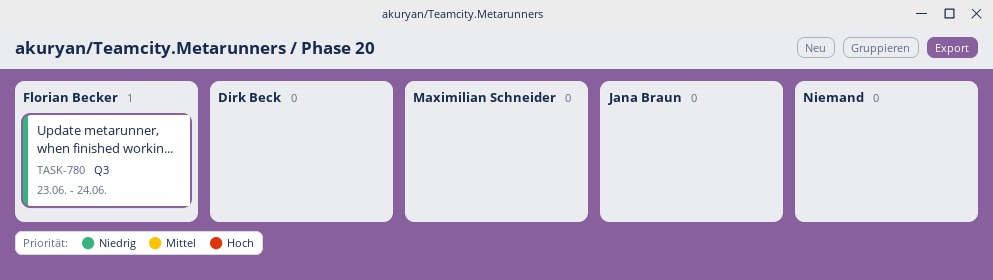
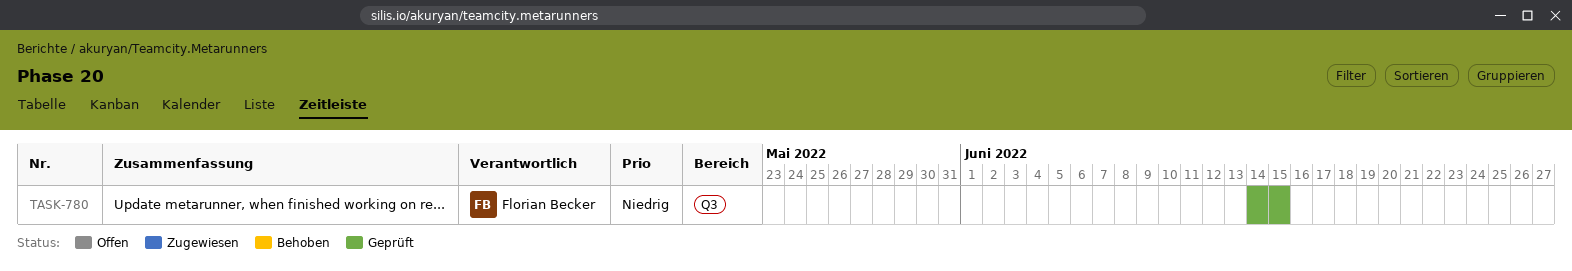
TASK-780, start: Jun 23 -> Jun 14
TASK-780, due: Jun 24 -> Jun 15

